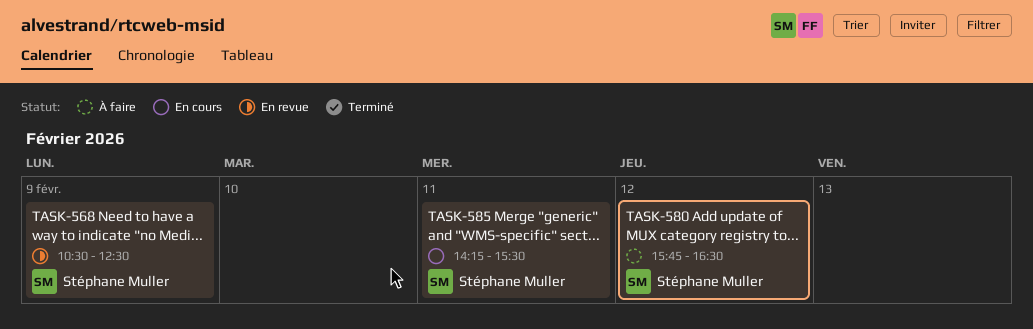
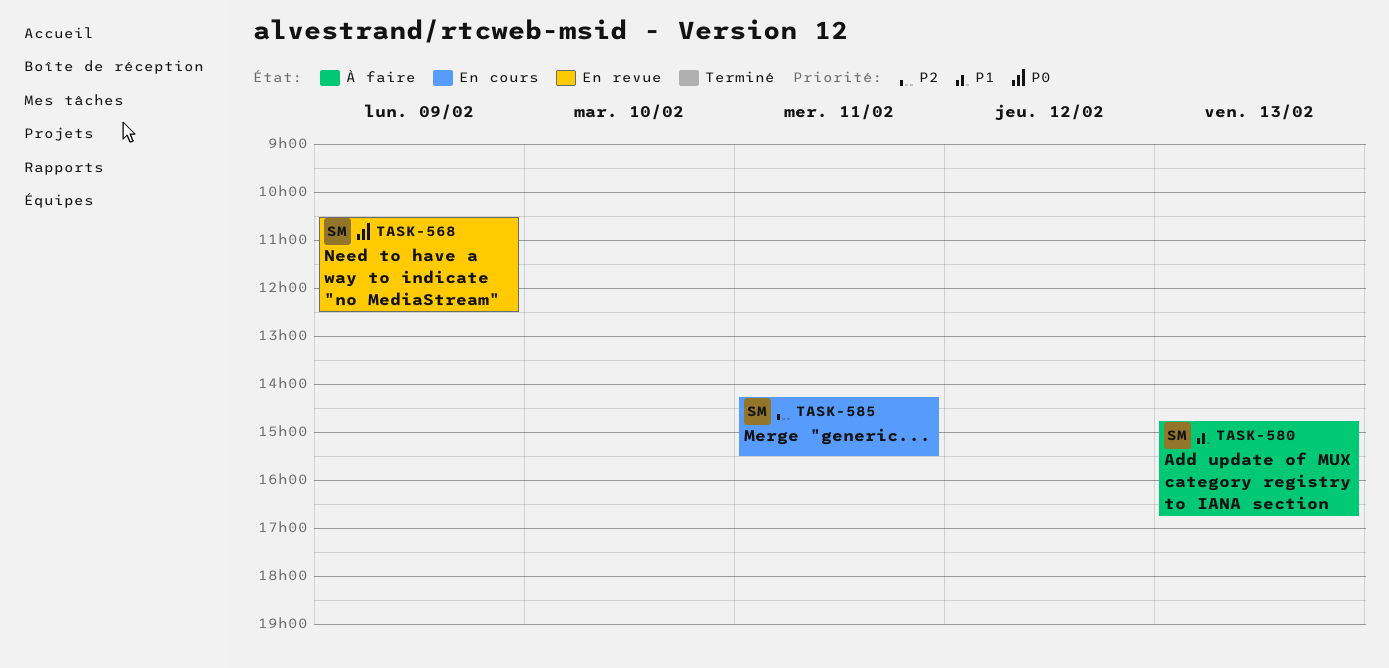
TASK-580, day: Feb 12 -> Feb 13
TASK-580, begins: 15:45 -> 14:45
TASK-580, ends: 16:30 -> 16:45

